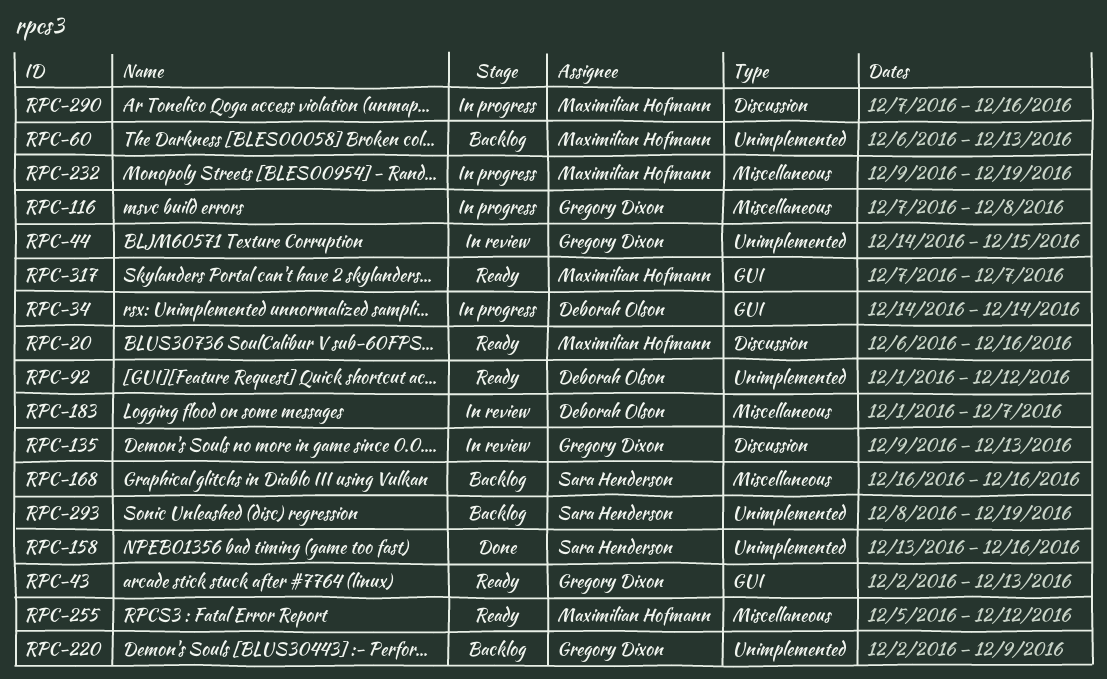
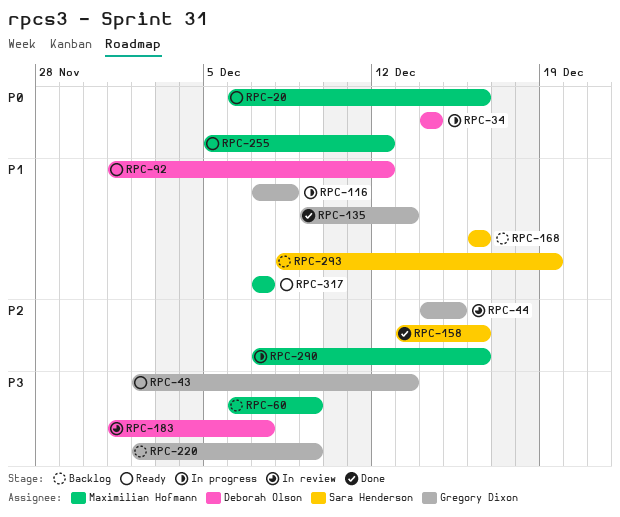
RPC-60, due: Dec 13 -> Dec 9
RPC-135, status: In review -> Done
RPC-232: present -> none

